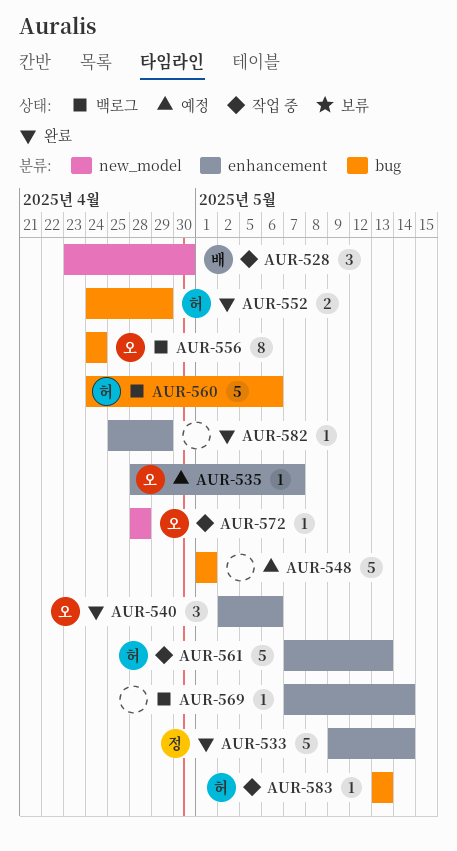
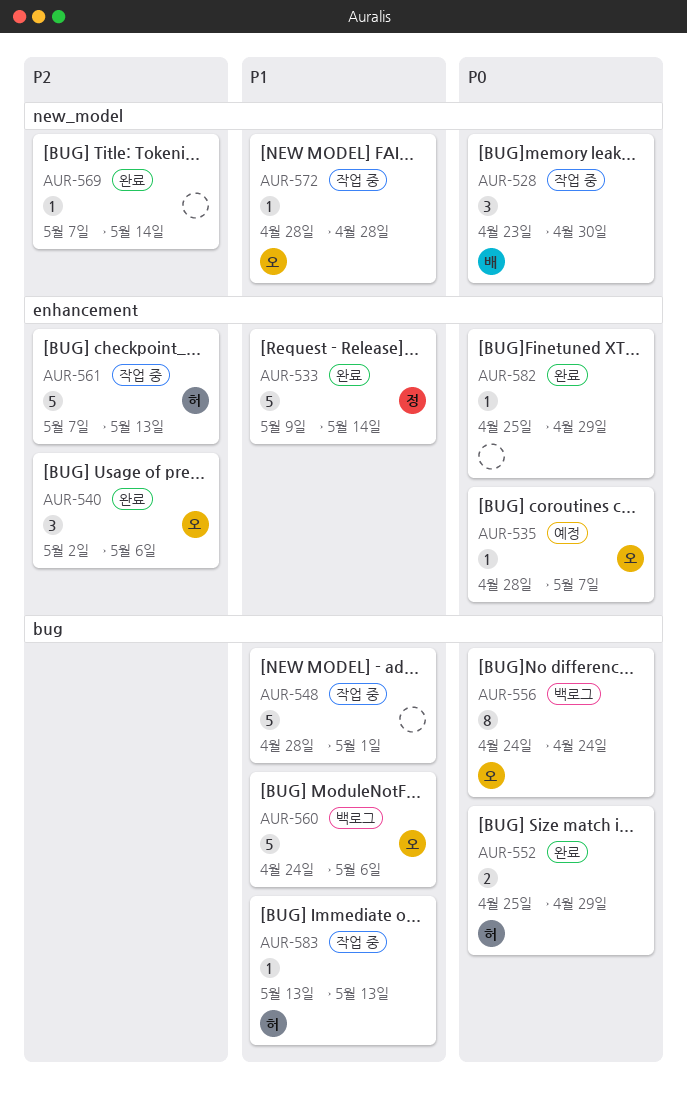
AUR-548, status: 예정 -> 작업 중
AUR-548, start: May 1 -> Apr 28
AUR-552, start: Apr 24 -> Apr 25
AUR-560, owner: 허 -> 오
AUR-569, status: 백로그 -> 완료
AUR-569, label: enhancement -> new_model

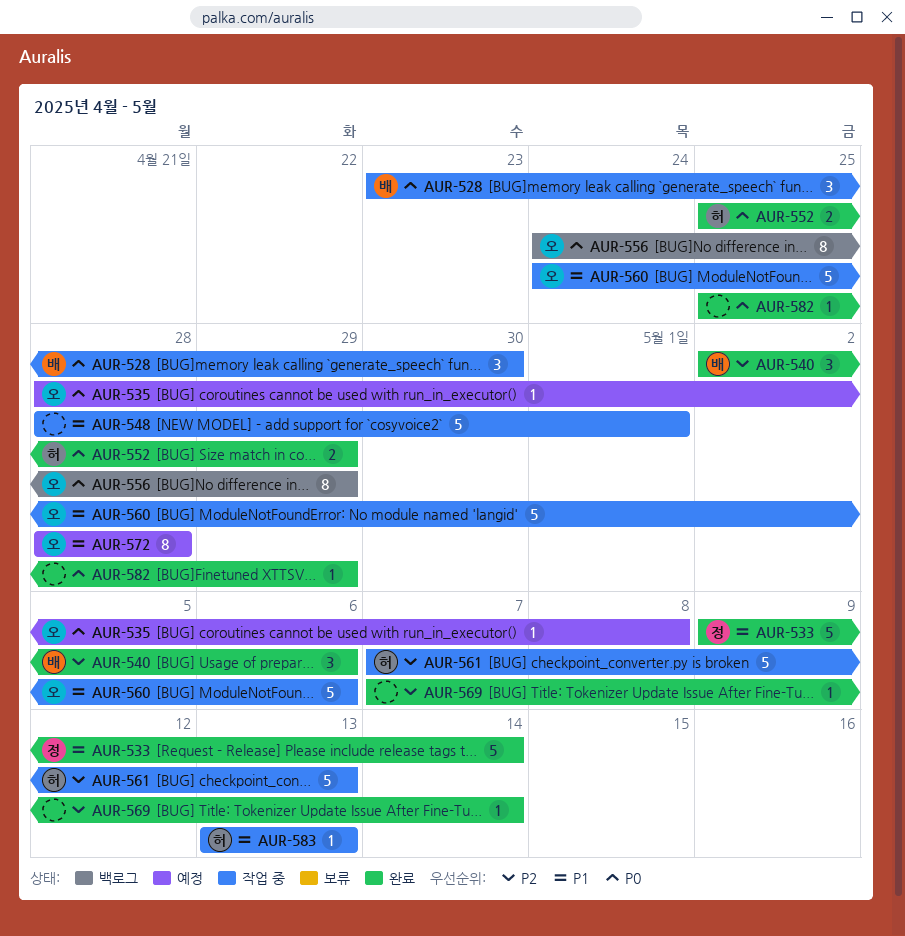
AUR-535, due: May 7 -> May 8
AUR-540, owner: 오 -> 배
AUR-556, due: Apr 24 -> Apr 29
AUR-560, status: 백로그 -> 작업 중
AUR-572, status: 작업 중 -> 예정
AUR-572, estimate: 1 -> 8

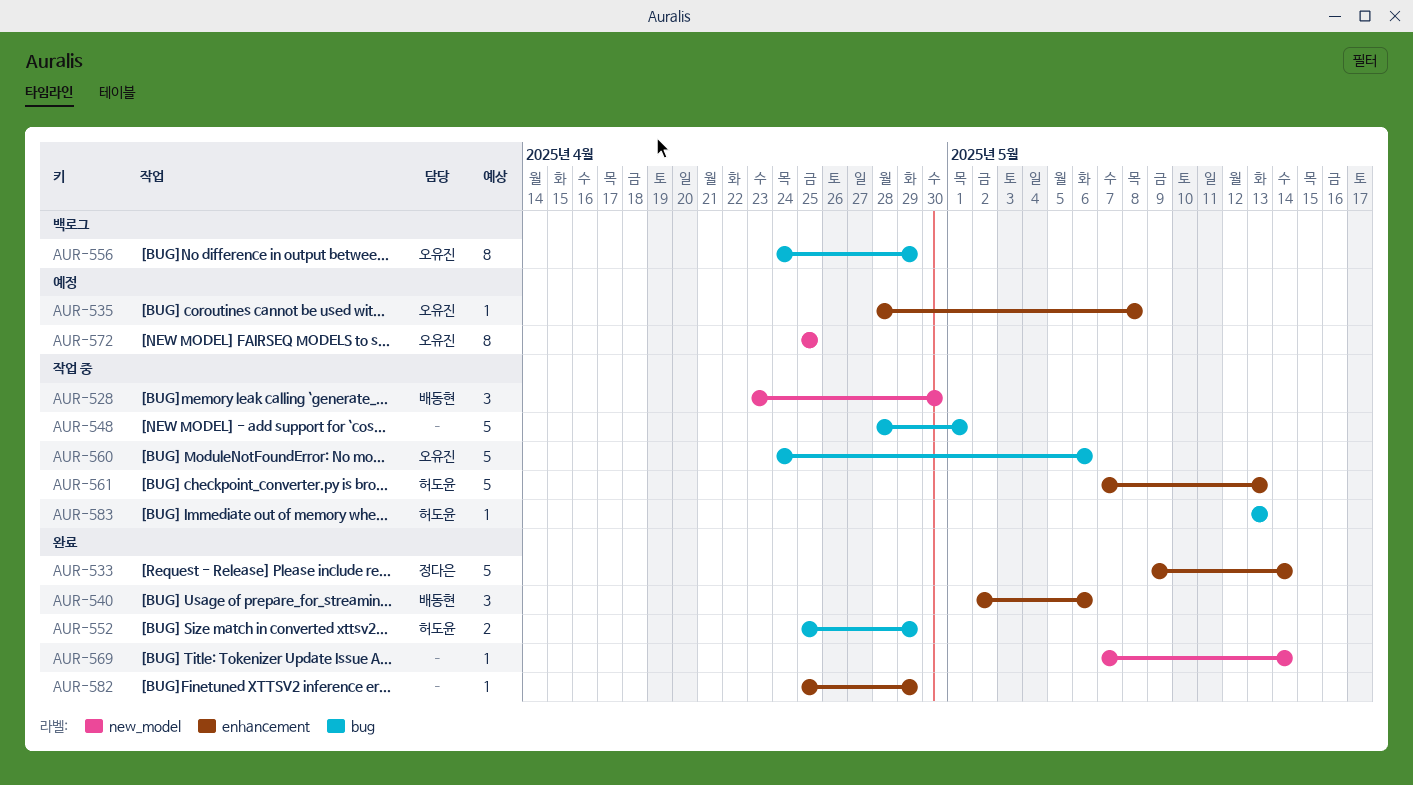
AUR-572, start: Apr 28 -> Apr 25
AUR-572, due: Apr 28 -> Apr 25

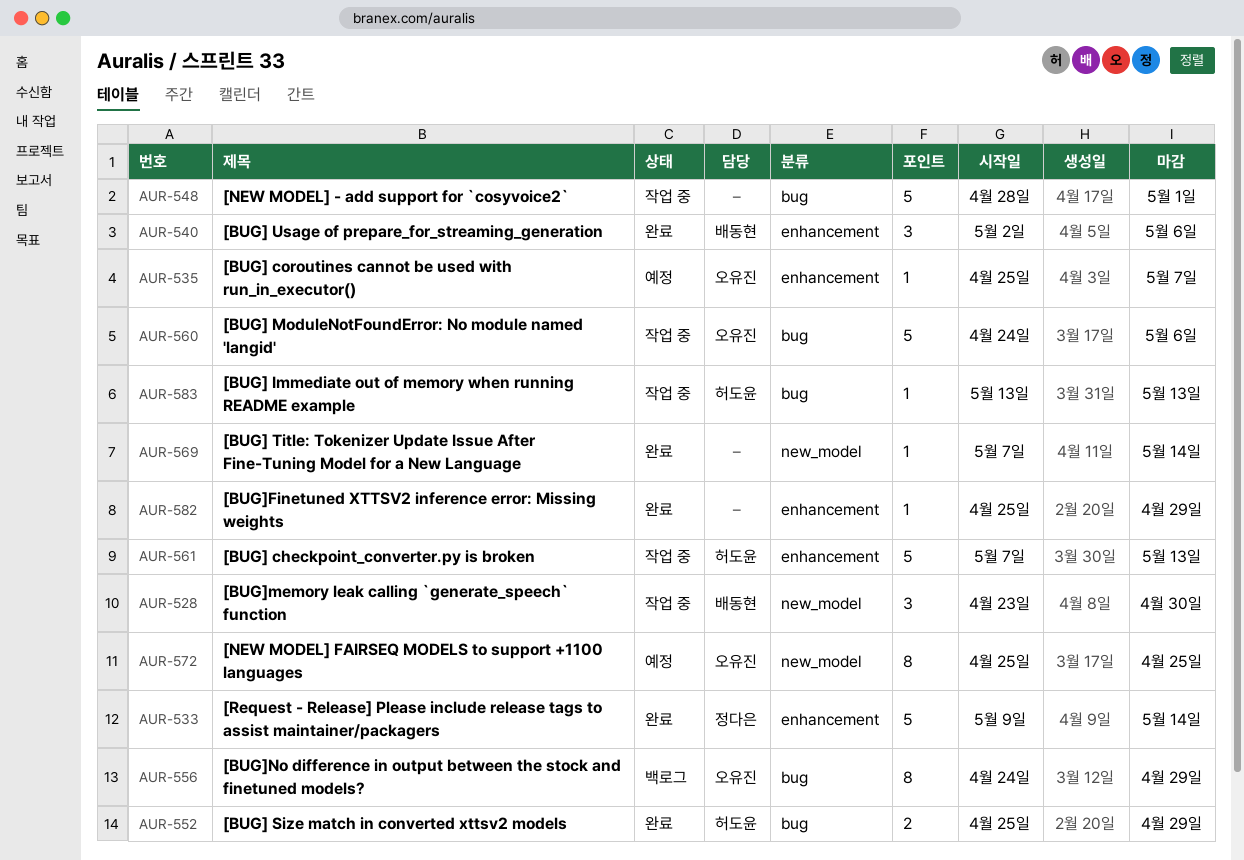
AUR-535, start: Apr 28 -> Apr 25
AUR-535, due: May 8 -> May 7

